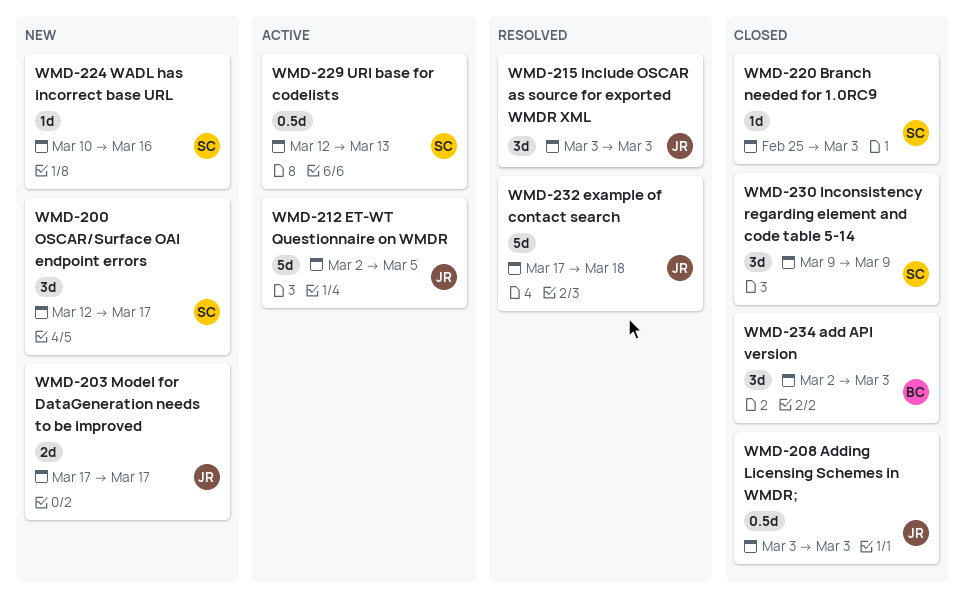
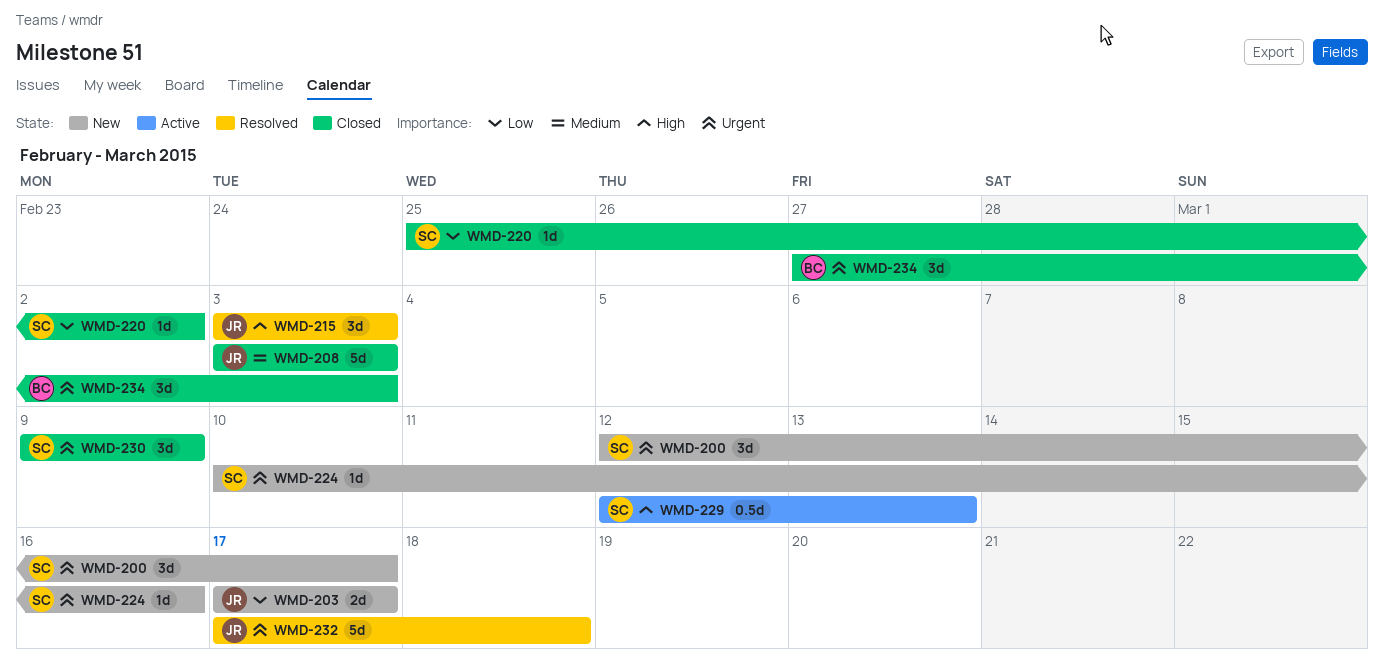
WMD-208, estimate: 0.5d -> 5d
WMD-212: present -> none
WMD-220, due: Mar 3 -> Mar 2
WMD-234, start: Mar 2 -> Feb 27

